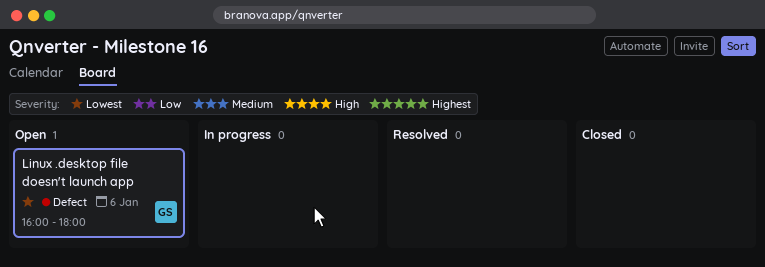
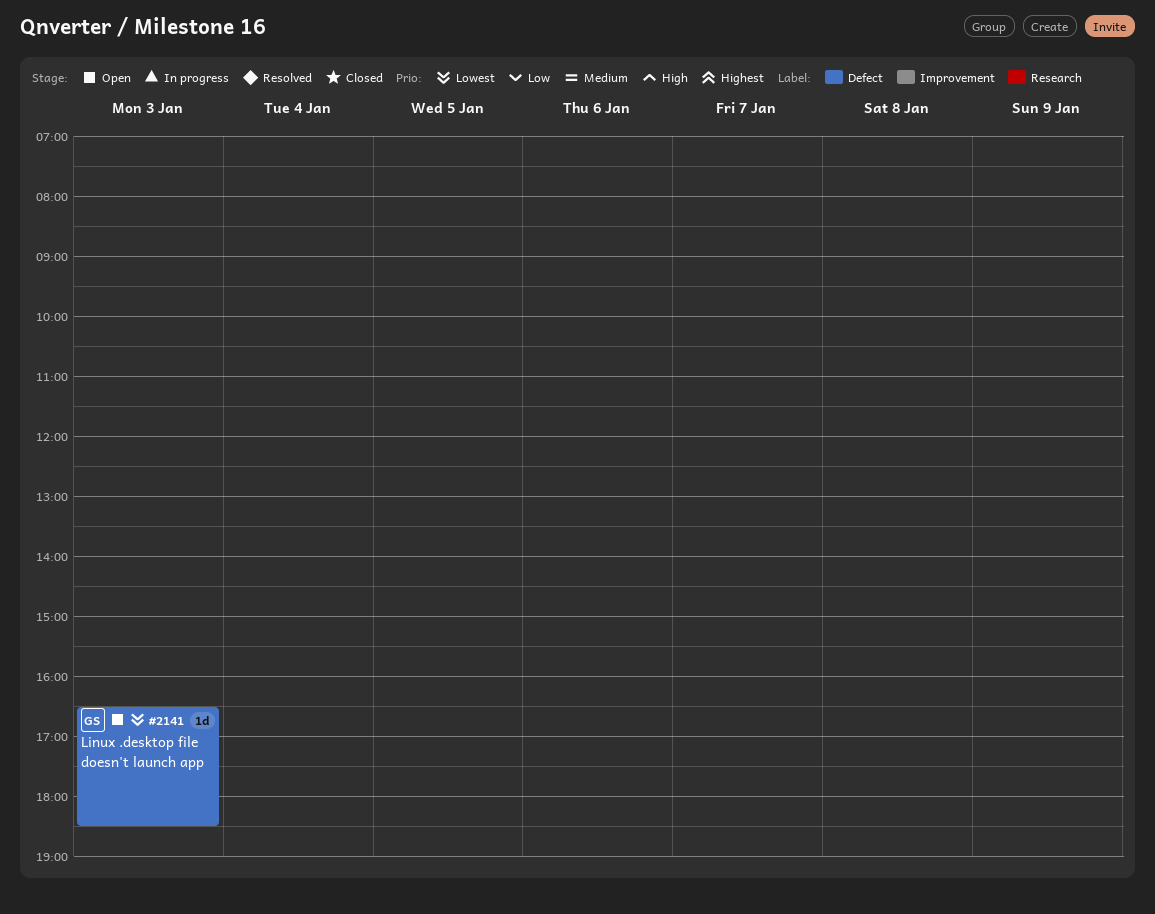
Linux .desktop file doesn't launch app, day: Jan 6 -> Jan 3
Linux .desktop file doesn't launch app, begins: 16:00 -> 16:30
Linux .desktop file doesn't launch app, ends: 18:00 -> 18:30

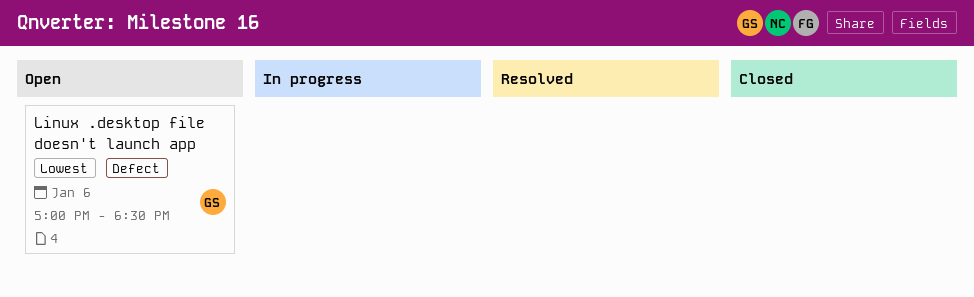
Linux .desktop file doesn't launch app, day: Jan 3 -> Jan 6
Linux .desktop file doesn't launch app, begins: 16:30 -> 17:00

